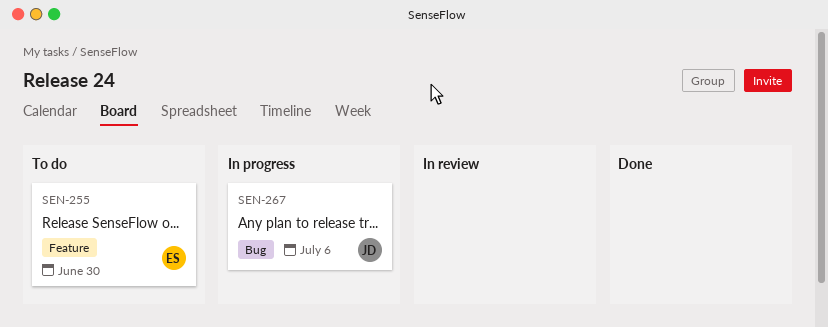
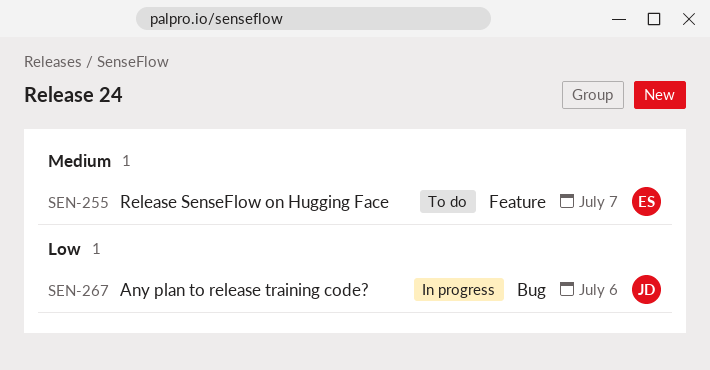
SEN-255, due: Jun 30 -> Jul 7

